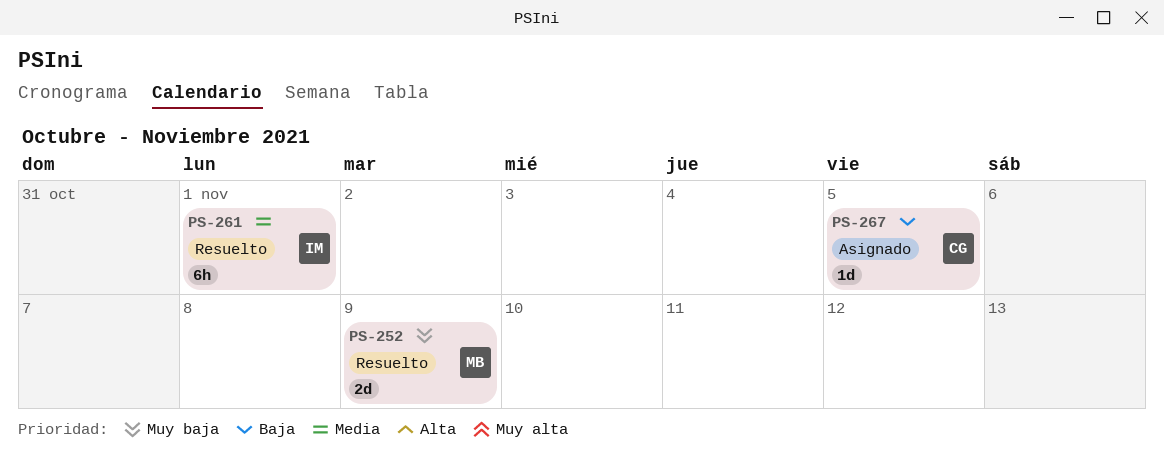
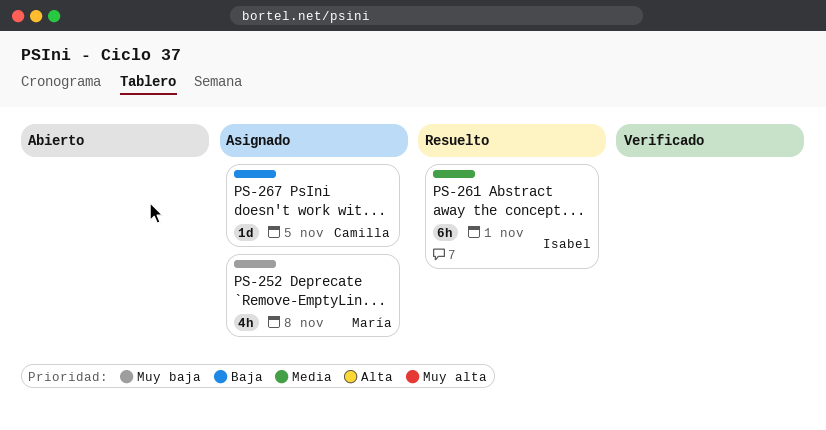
PS-252, status: Resuelto -> Asignado
PS-252, estimate: 2d -> 4h
PS-252, due: Nov 9 -> Nov 8

